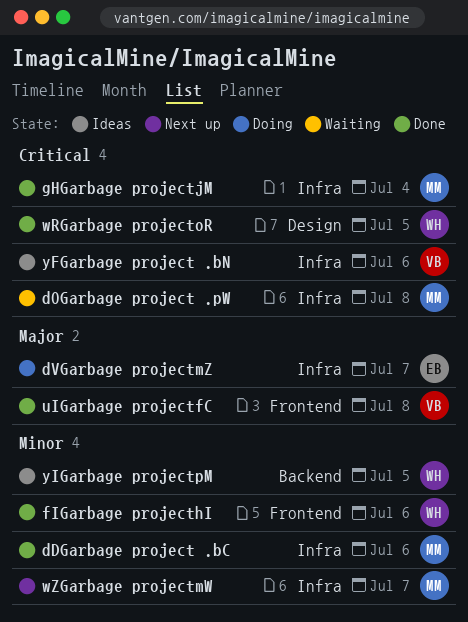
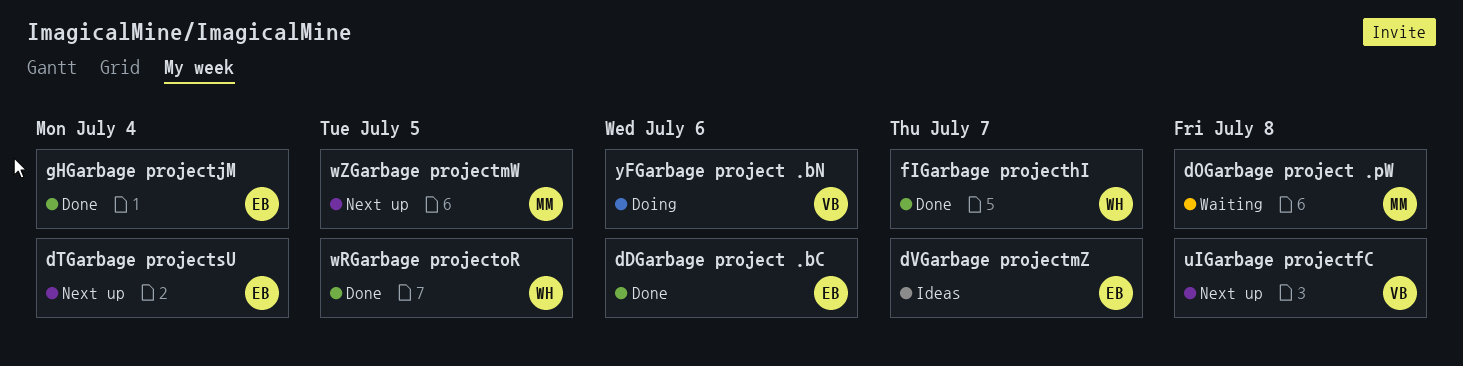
dDGarbage project .bC, owner: MM -> EB
dTGarbage projectsU: none -> present
dVGarbage projectmZ, status: Doing -> Ideas
fIGarbage projecthI, due: Jul 6 -> Jul 7
gHGarbage projectjM, owner: MM -> EB
uIGarbage projectfC, status: Done -> Next up
wZGarbage projectmW, due: Jul 7 -> Jul 5
yFGarbage project .bN, status: Ideas -> Doing
yIGarbage projectpM: present -> none

